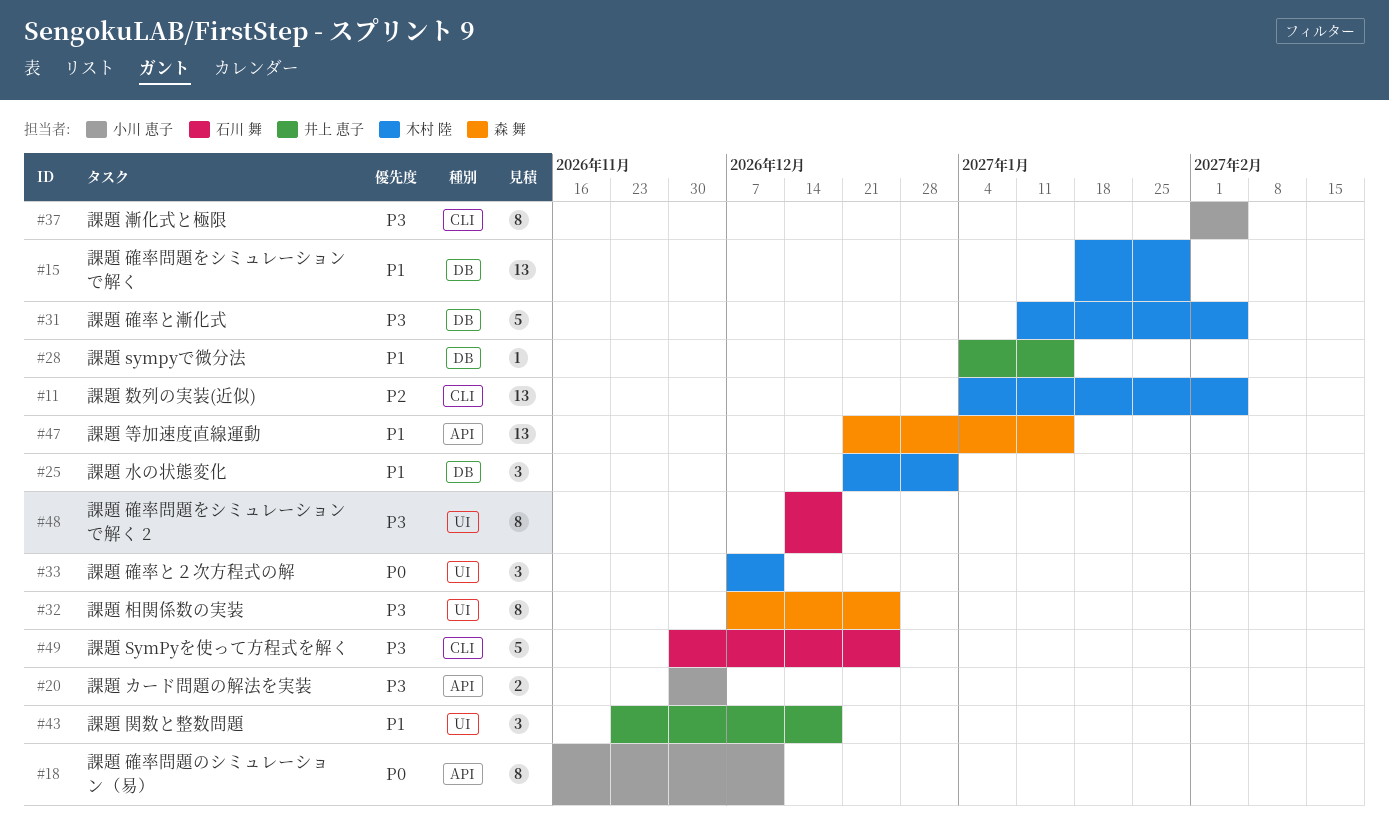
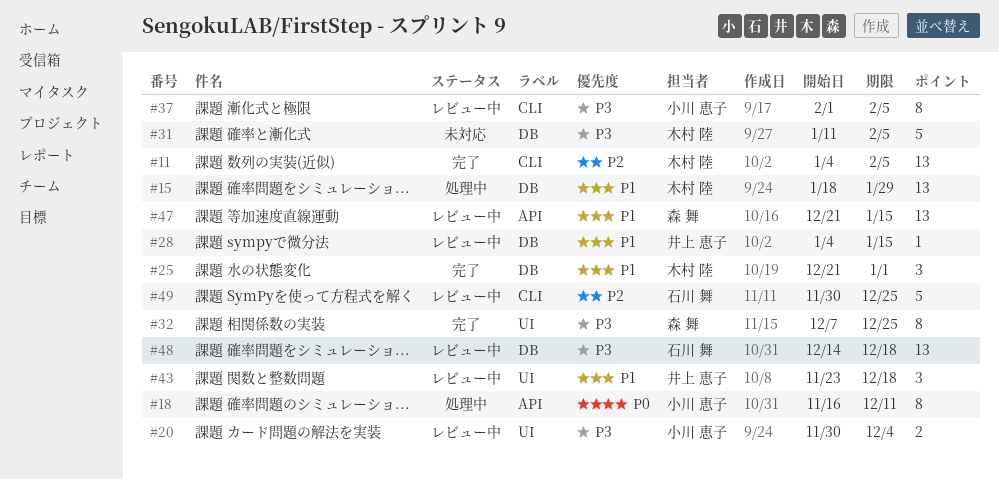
#20, label: API -> UI
#33: present -> none
#48, label: UI -> DB
#48, estimate: 8 -> 13
#49, priority: P3 -> P2

